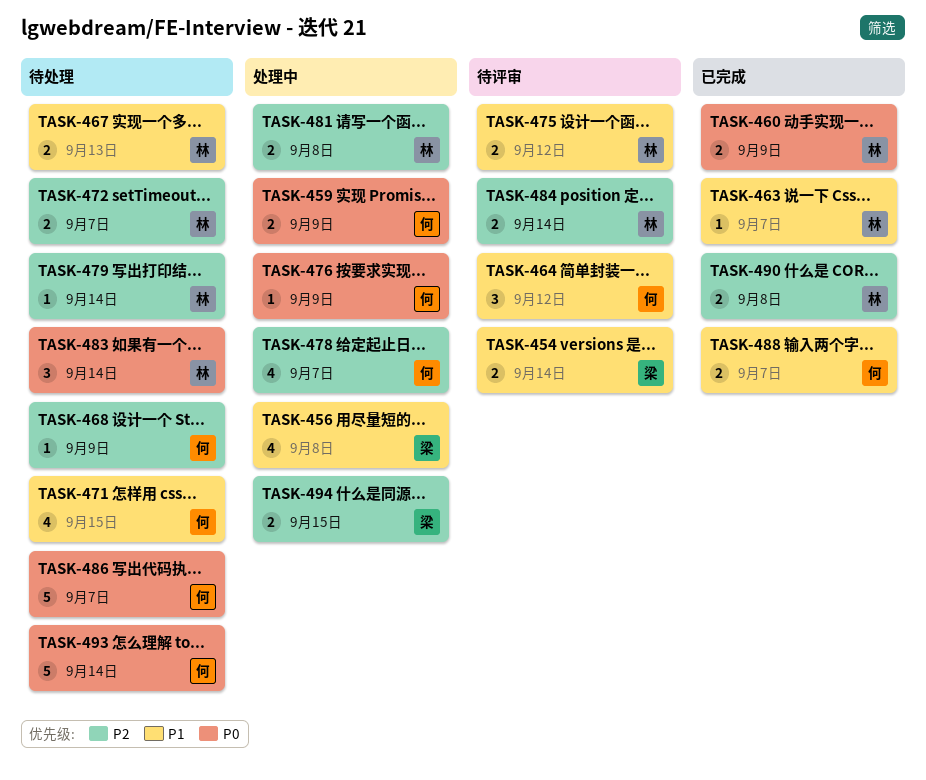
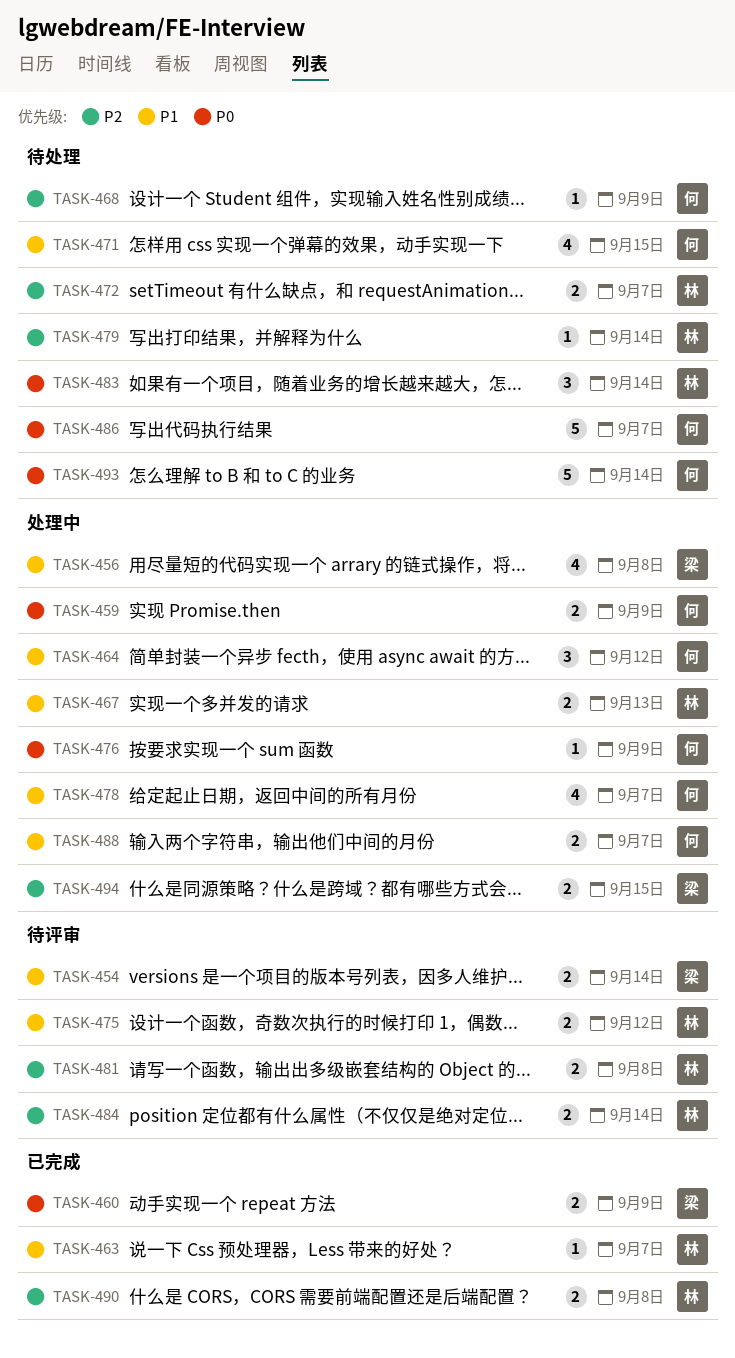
TASK-460, owner: 林 -> 梁
TASK-464, status: 待评审 -> 处理中
TASK-467, status: 待处理 -> 处理中
TASK-478, priority: P2 -> P1
TASK-481, status: 处理中 -> 待评审
TASK-488, status: 已完成 -> 处理中

